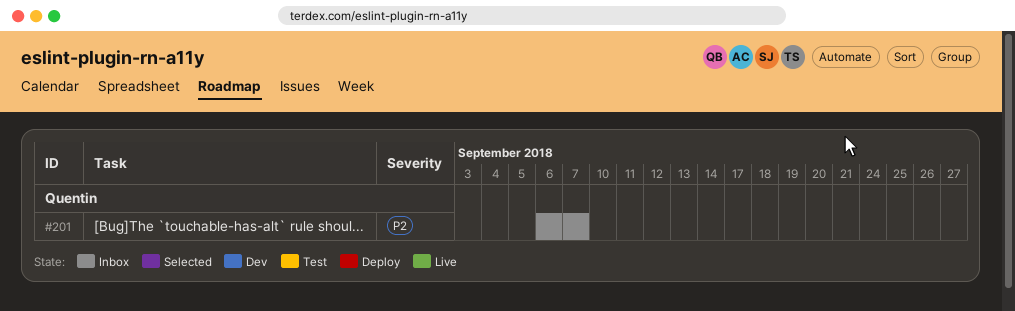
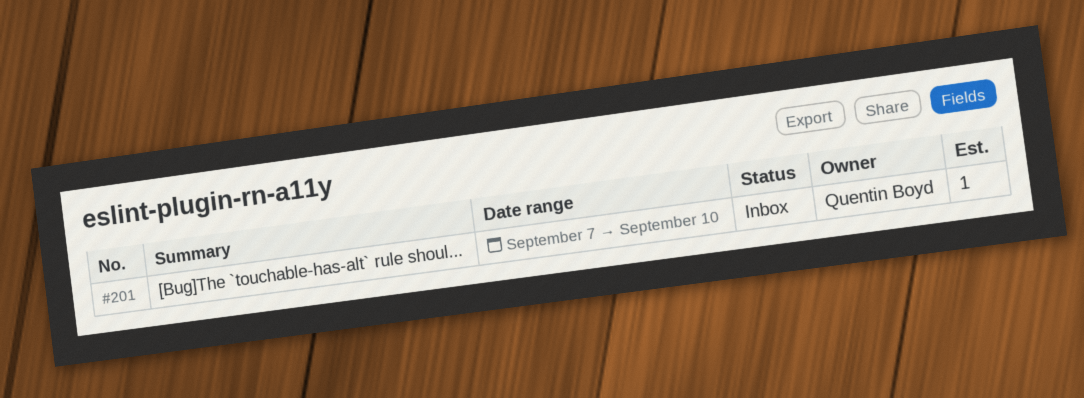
#201, start: Sep 6 -> Sep 7
#201, due: Sep 7 -> Sep 10

